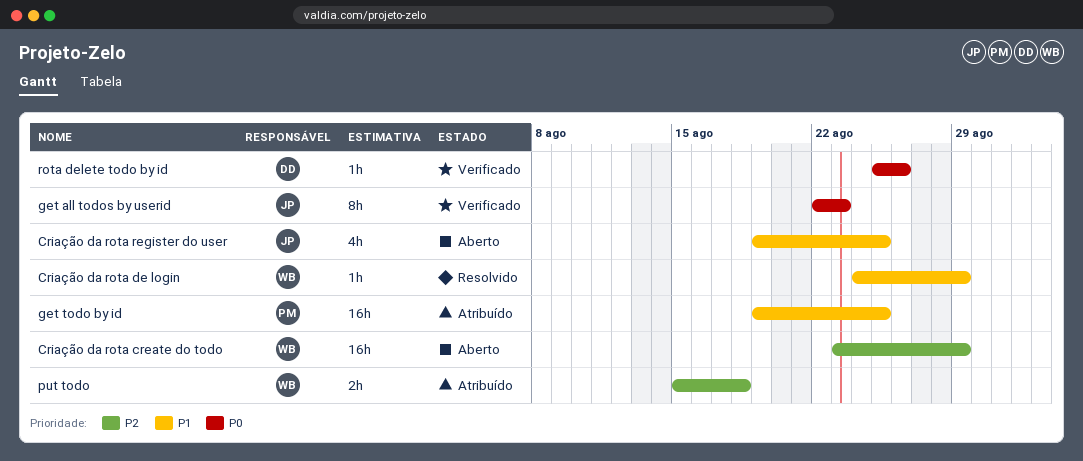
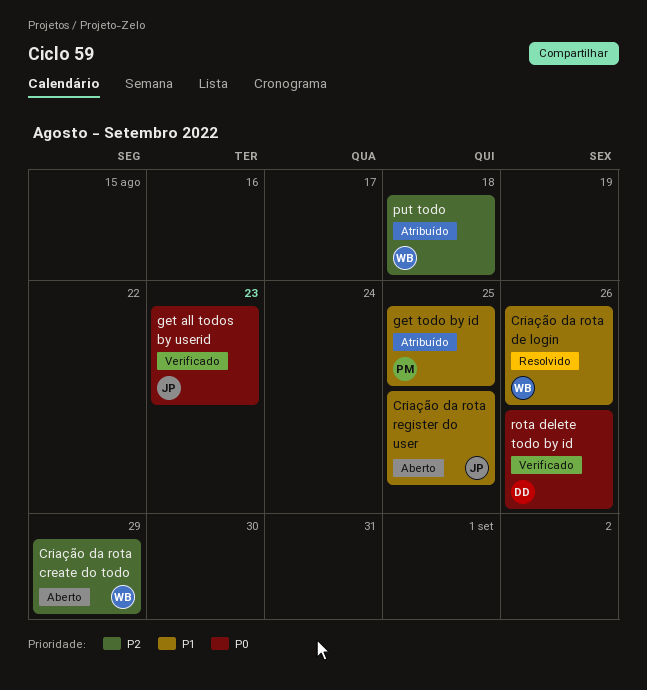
Criação da rota de login, due: Aug 29 -> Aug 26

